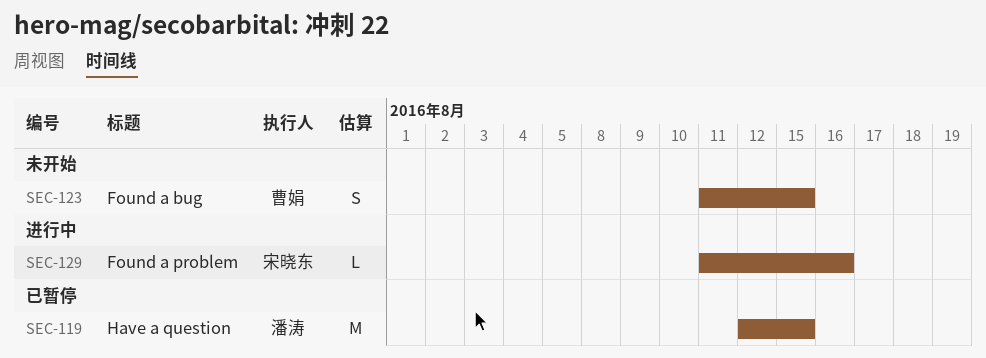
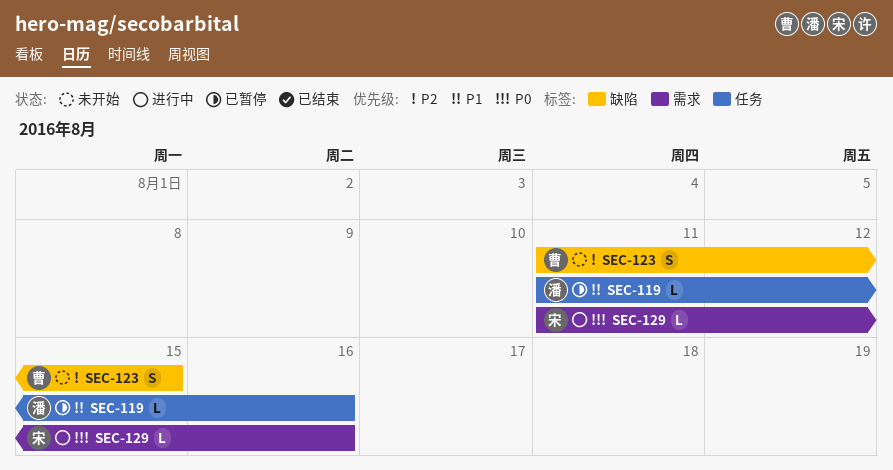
SEC-119, estimate: M -> L
SEC-119, start: Aug 12 -> Aug 11
SEC-119, due: Aug 15 -> Aug 16

